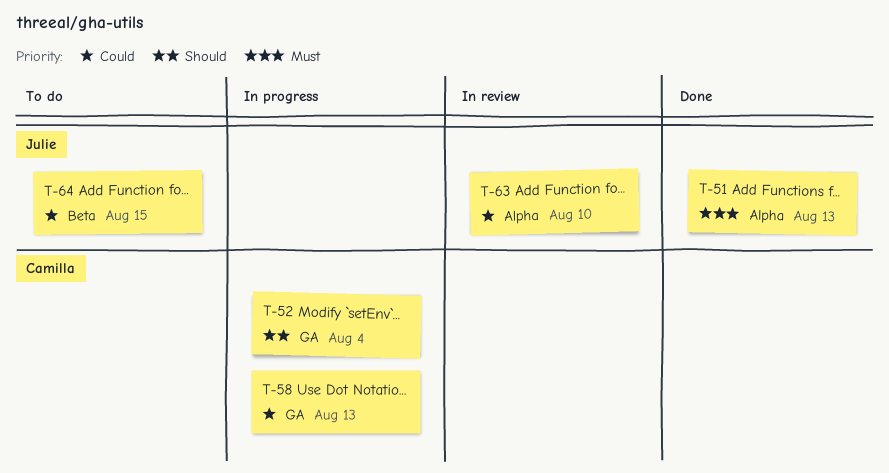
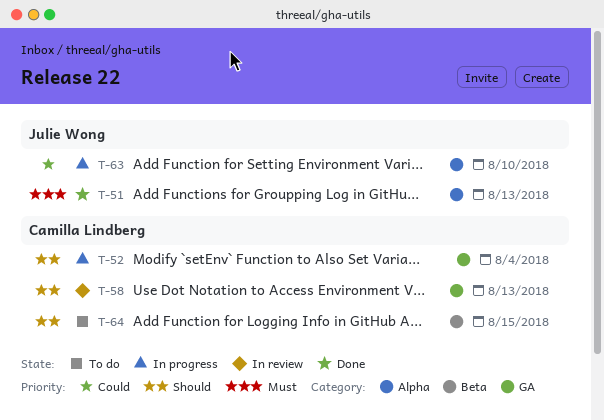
T-58, status: In progress -> In review
T-58, priority: Could -> Should
T-63, status: In review -> In progress
T-64, owner: Julie Wong -> Camilla Lindberg
T-64, priority: Could -> Should

